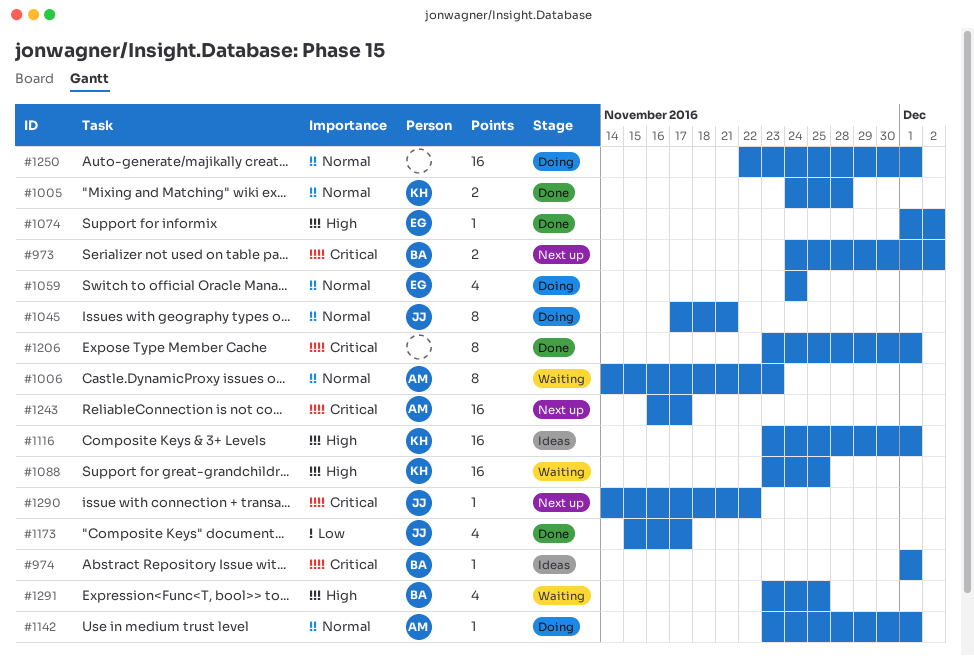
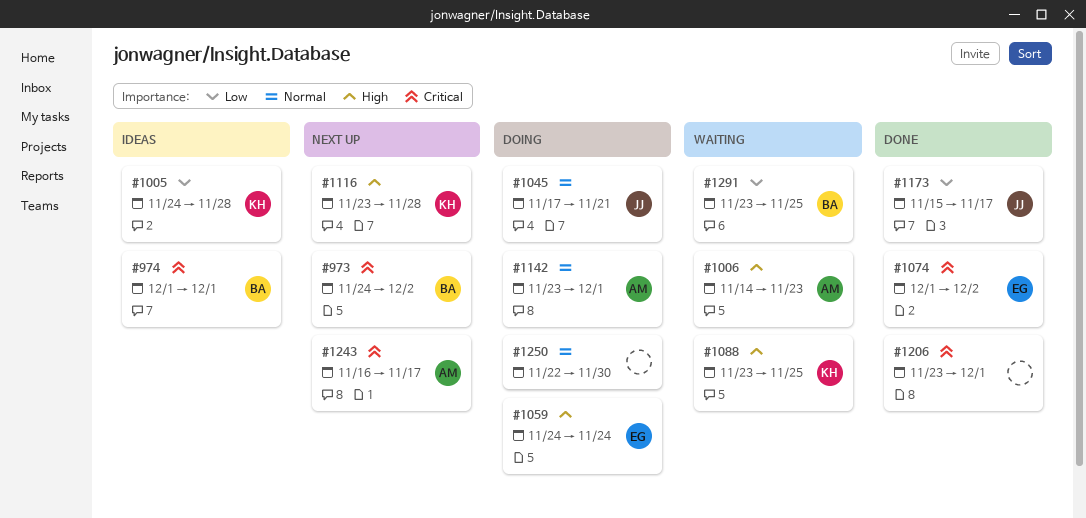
#1005, status: Done -> Ideas
#1005, priority: Normal -> Low
#1006, priority: Normal -> High
#1059, priority: Normal -> High
#1074, priority: High -> Critical
#1116, status: Ideas -> Next up
#1116, due: Dec 1 -> Nov 28
#1250, due: Dec 1 -> Nov 30
#1290: present -> none
#1291, priority: High -> Low

